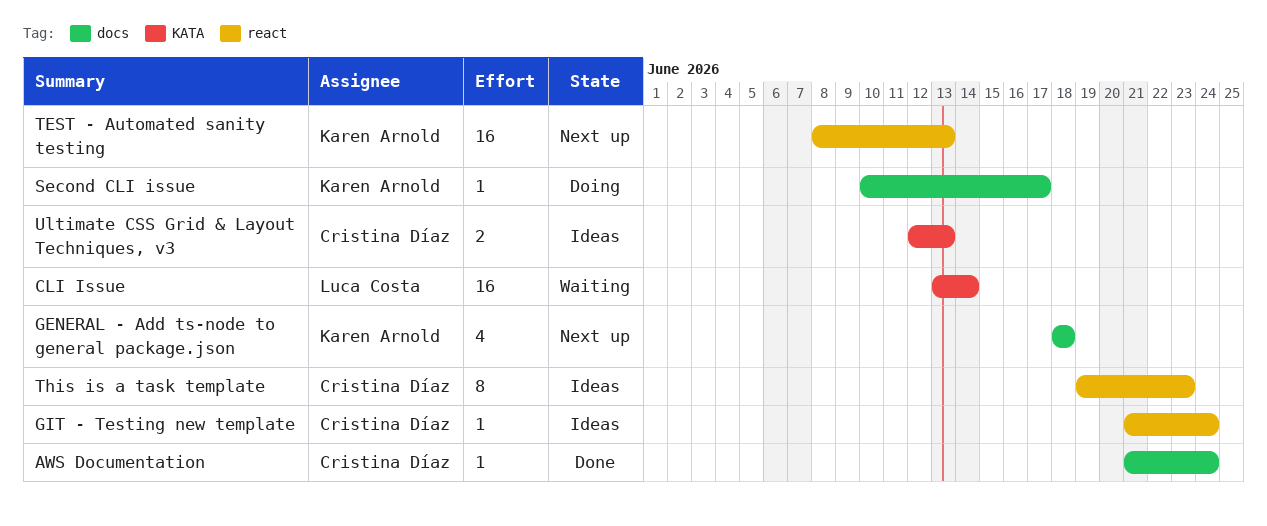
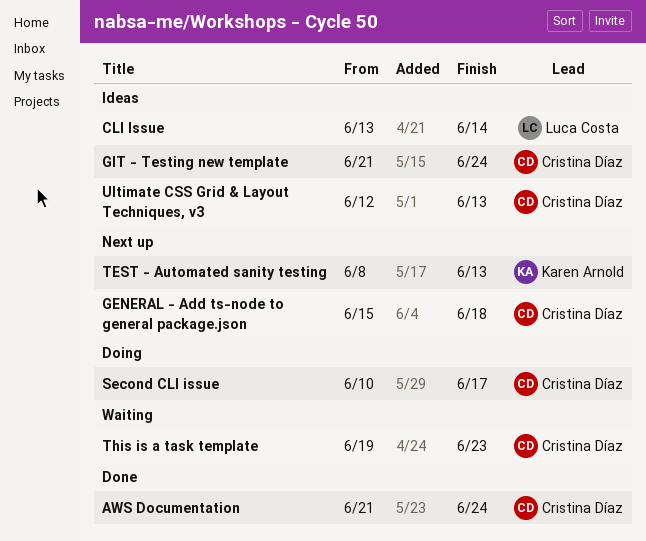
CLI Issue, status: Waiting -> Ideas
GENERAL - Add ts-node to general package.json, owner: Karen Arnold -> Cristina Díaz
GENERAL - Add ts-node to general package.json, start: Jun 18 -> Jun 15
Second CLI issue, owner: Karen Arnold -> Cristina Díaz
This is a task template, status: Ideas -> Waiting

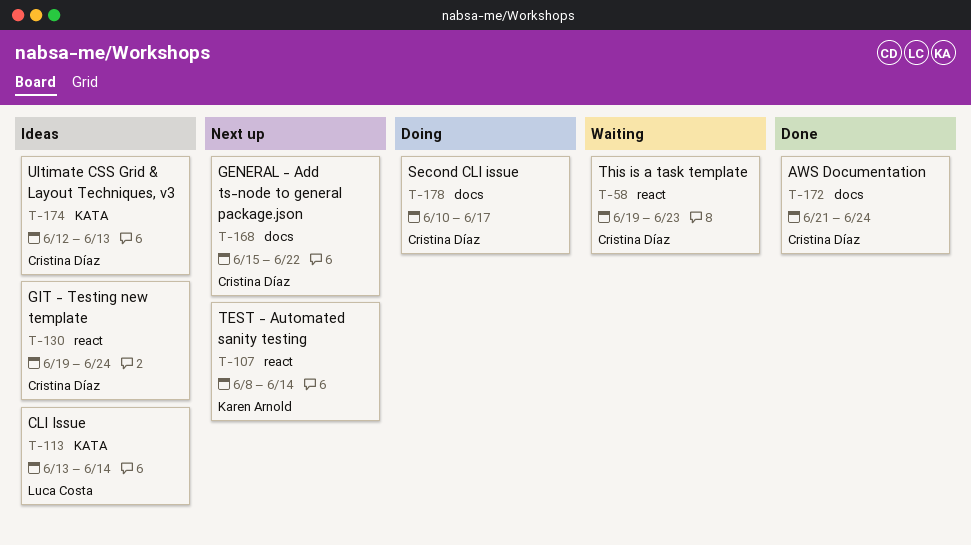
GENERAL - Add ts-node to general package.json, due: Jun 18 -> Jun 22
GIT - Testing new template, start: Jun 21 -> Jun 19
TEST - Automated sanity testing, due: Jun 13 -> Jun 14

